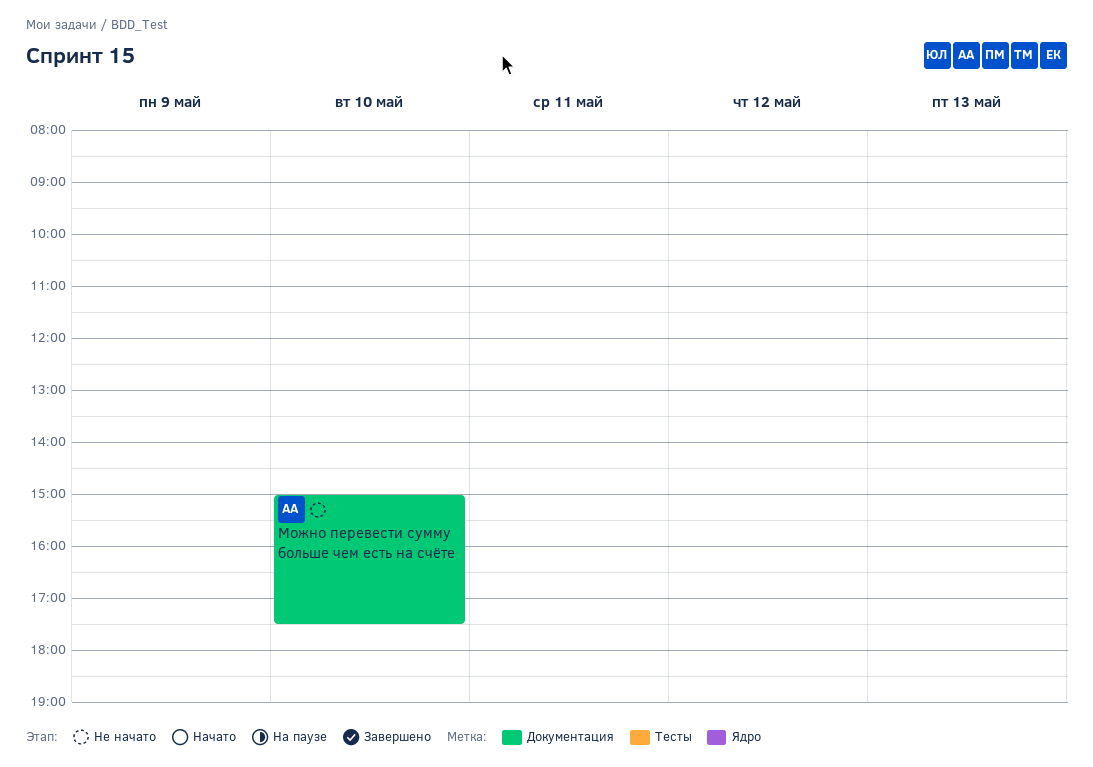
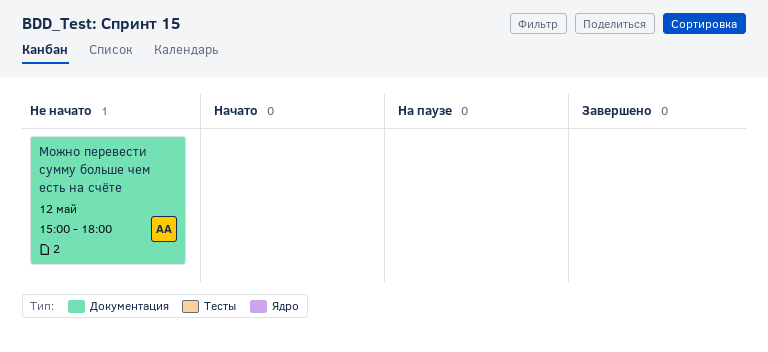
Можно перевести сумму больше чем есть на счёте, day: May 10 -> May 12
Можно перевести сумму больше чем есть на счёте, ends: 17:30 -> 18:00

